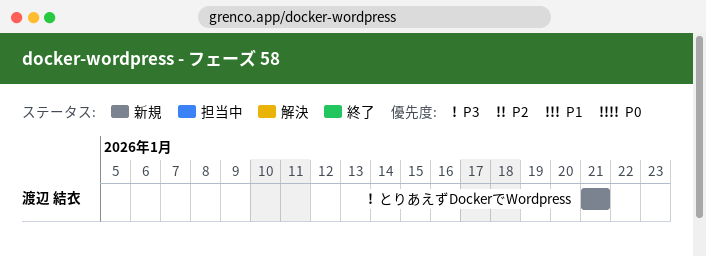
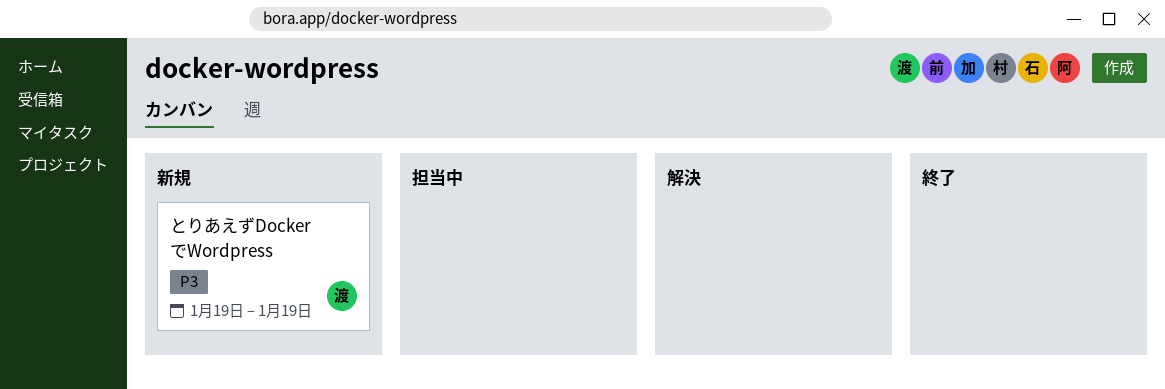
とりあえずDockerでWordpress, start: Jan 21 -> Jan 19
とりあえずDockerでWordpress, due: Jan 21 -> Jan 19

